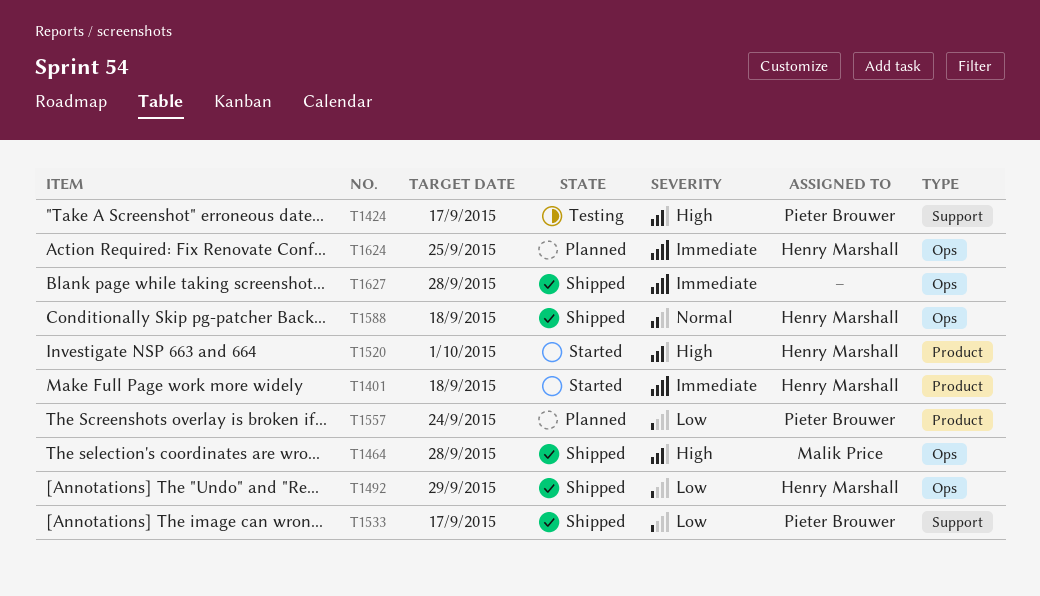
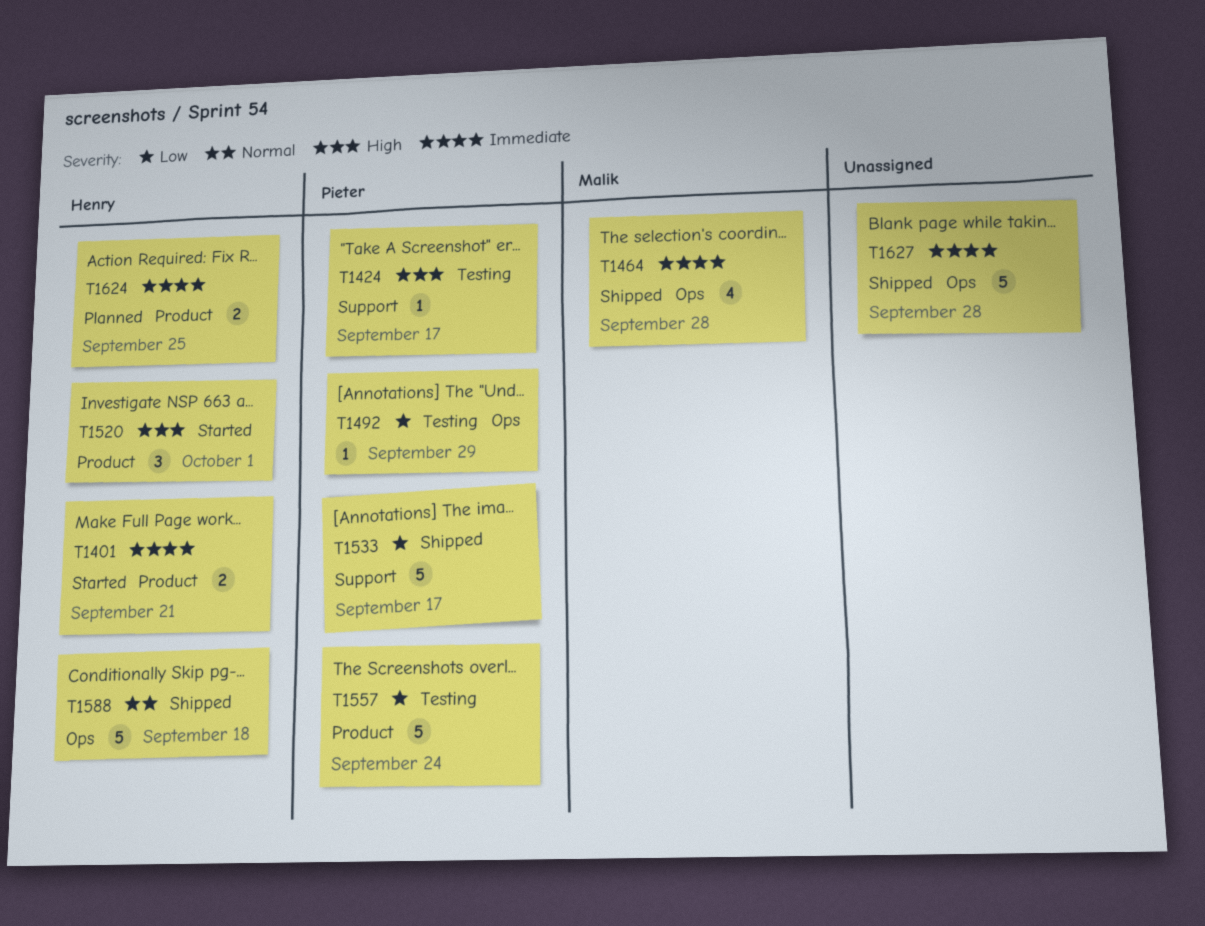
T1401, due: Sep 18 -> Sep 21
T1464, priority: High -> Immediate
T1492, status: Shipped -> Testing
T1492, owner: Henry Marshall -> Pieter Brouwer
T1557, status: Planned -> Testing
T1624, label: Ops -> Product

